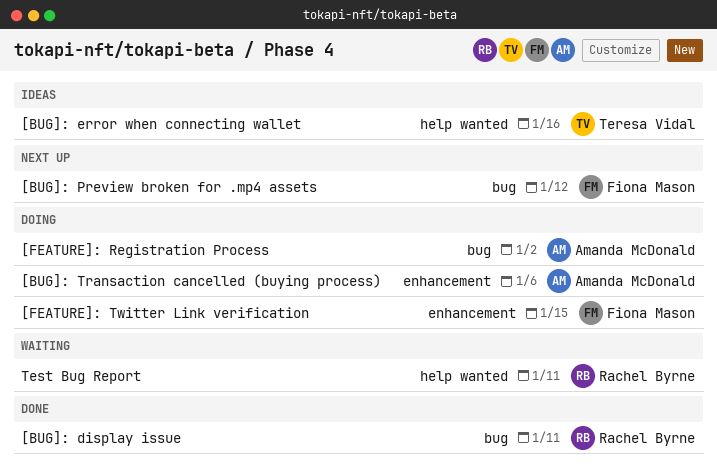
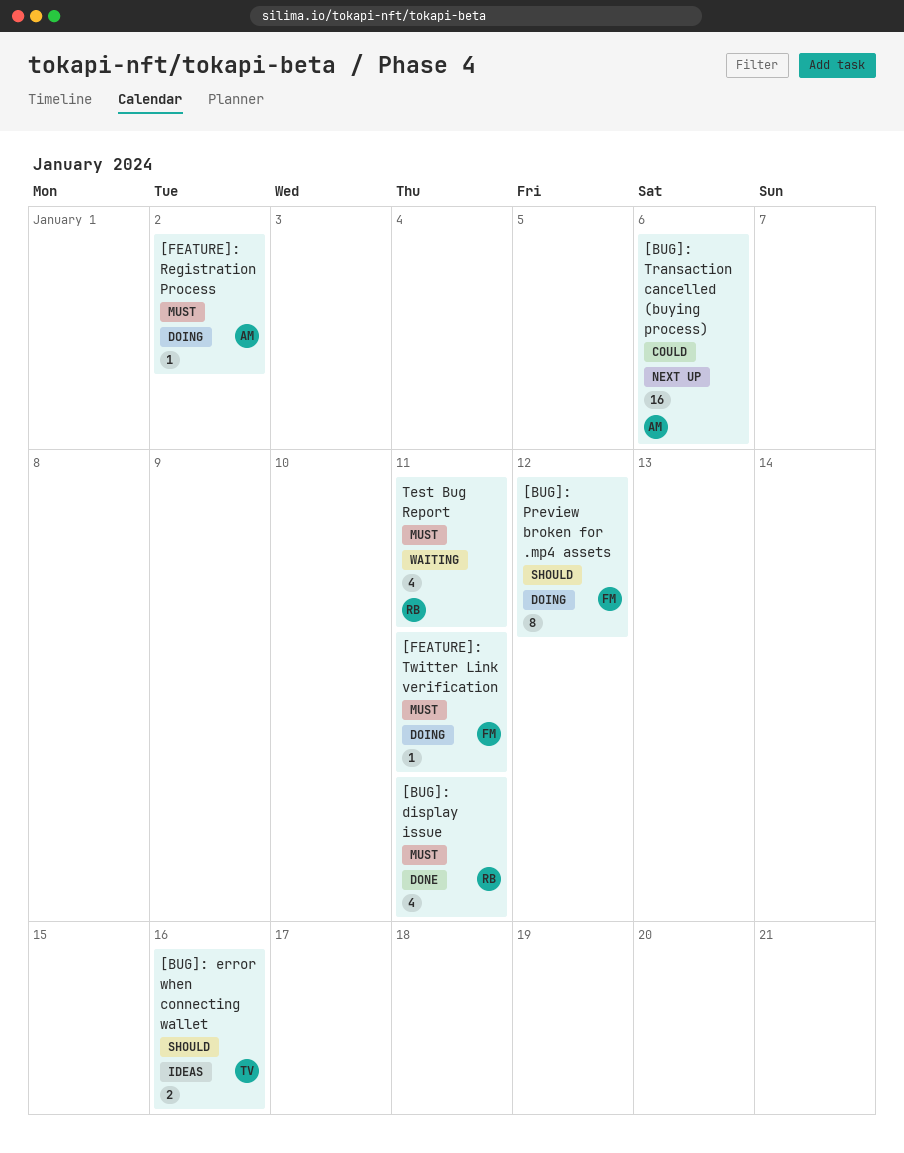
[BUG]: Preview broken for .mp4 assets, status: Next up -> Doing
[BUG]: Transaction cancelled (buying process), status: Doing -> Next up
[FEATURE]: Twitter Link verification, due: Jan 15 -> Jan 11

